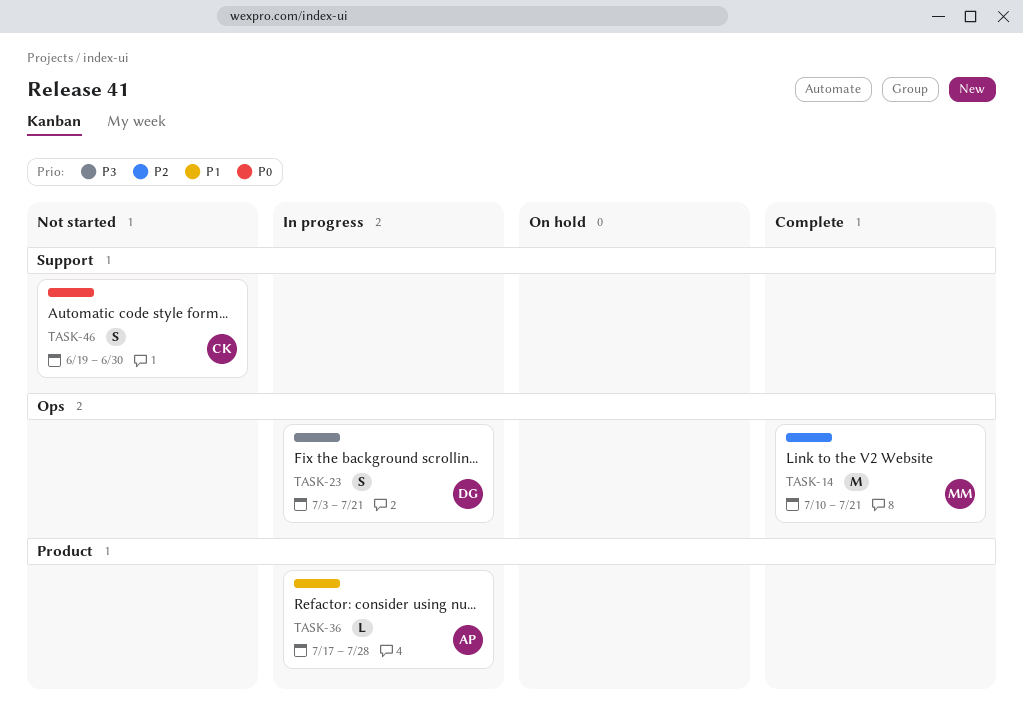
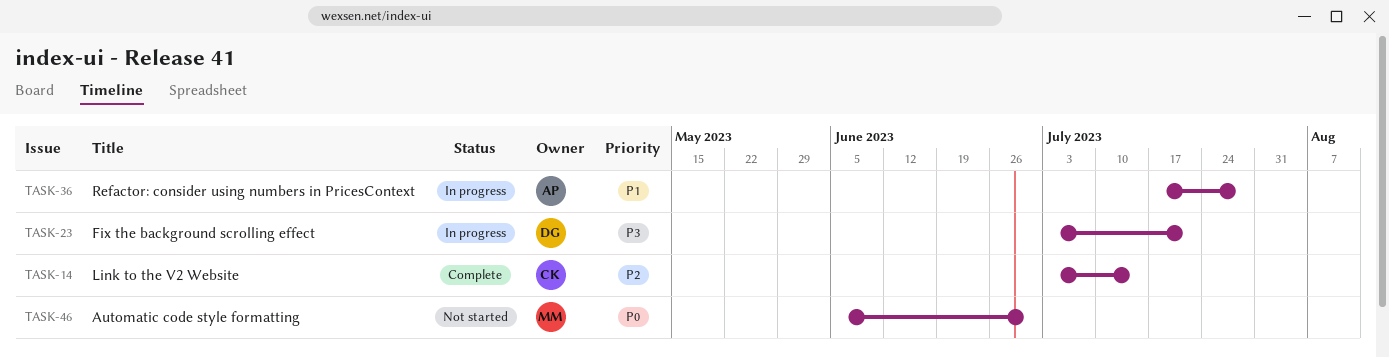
TASK-14, owner: MM -> CK
TASK-14, start: Jul 10 -> Jul 3
TASK-14, due: Jul 21 -> Jul 14
TASK-46, owner: CK -> MM
TASK-46, start: Jun 19 -> Jun 5

